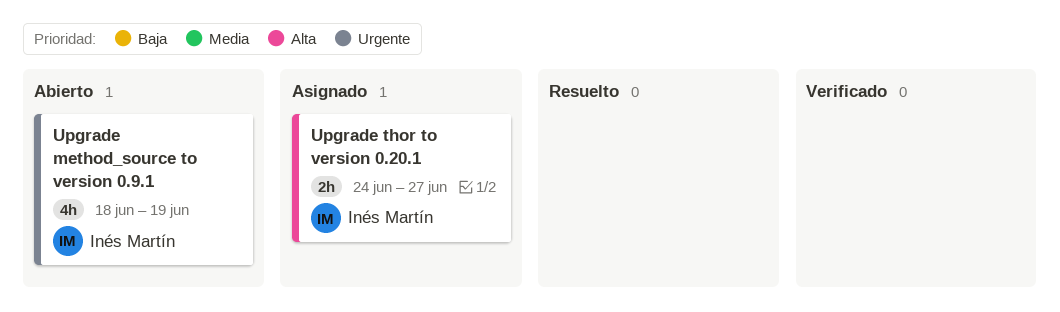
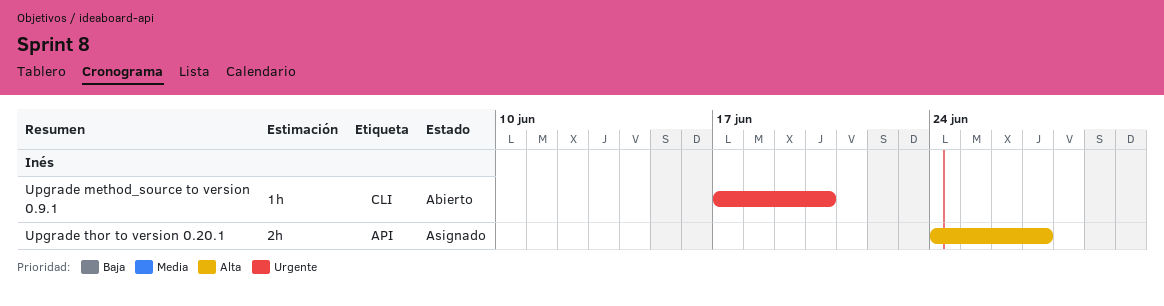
Upgrade method_source to version 0.9.1, estimate: 4h -> 1h
Upgrade method_source to version 0.9.1, start: Jun 18 -> Jun 17
Upgrade method_source to version 0.9.1, due: Jun 19 -> Jun 20

